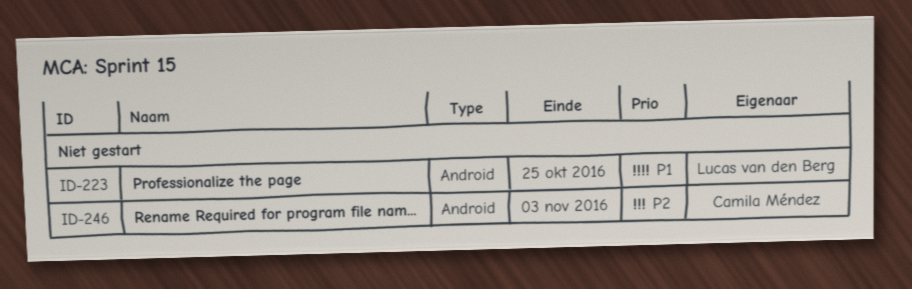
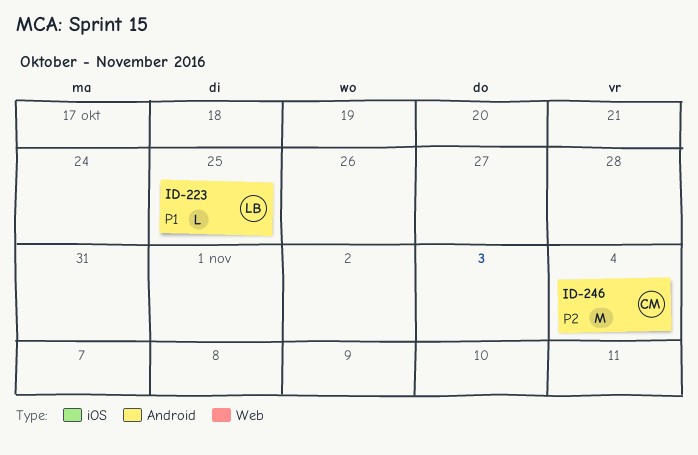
ID-246, due: Nov 3 -> Nov 4

